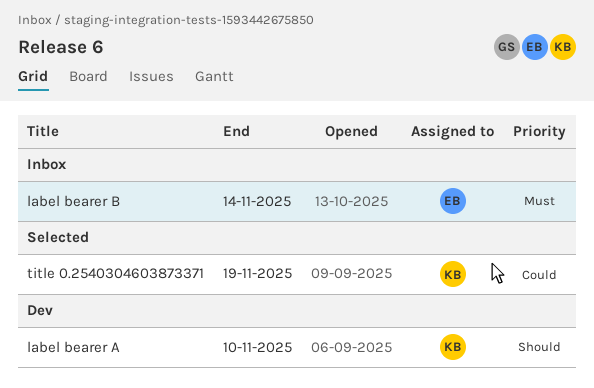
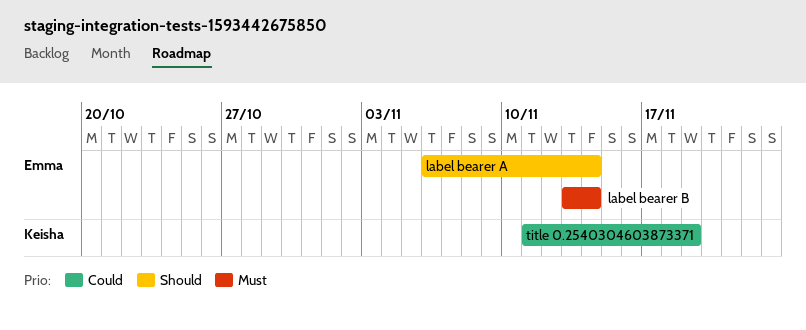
label bearer A, owner: Keisha -> Emma
label bearer A, due: Nov 10 -> Nov 14

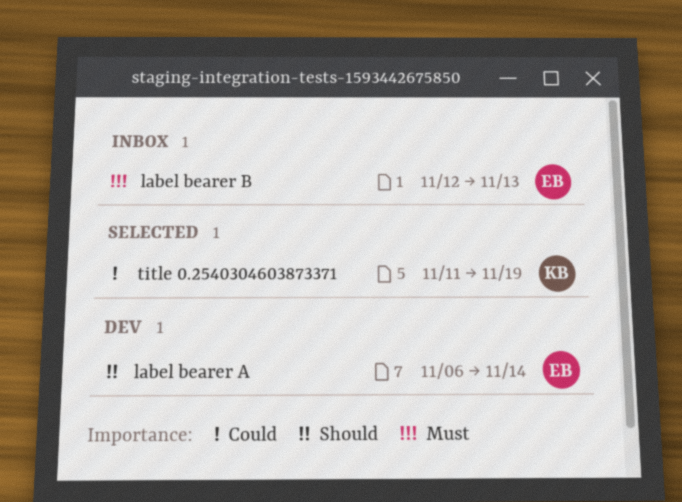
label bearer B, start: Nov 13 -> Nov 12
label bearer B, due: Nov 14 -> Nov 13

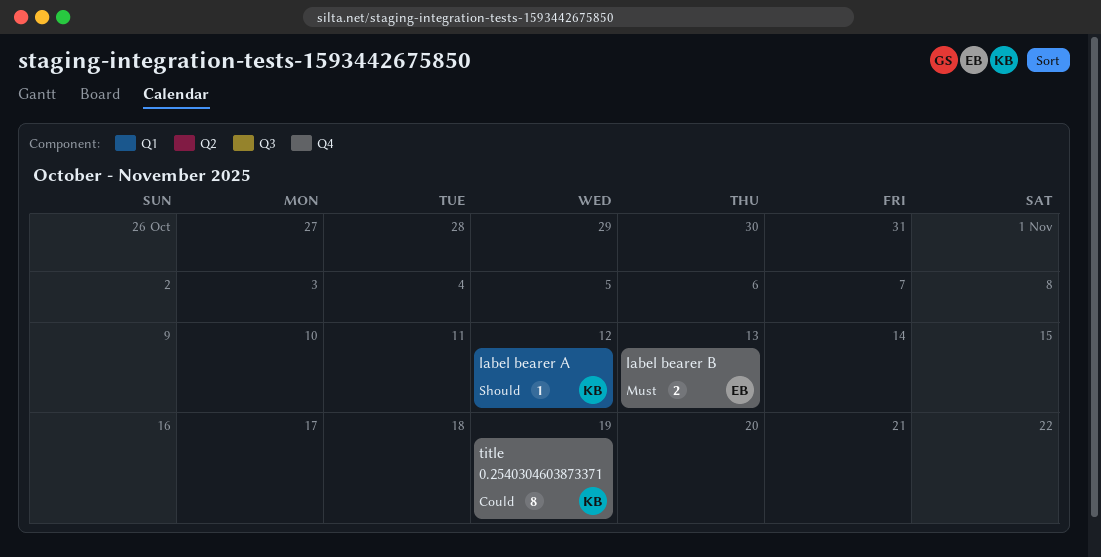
label bearer A, owner: EB -> KB
label bearer A, due: Nov 14 -> Nov 12

